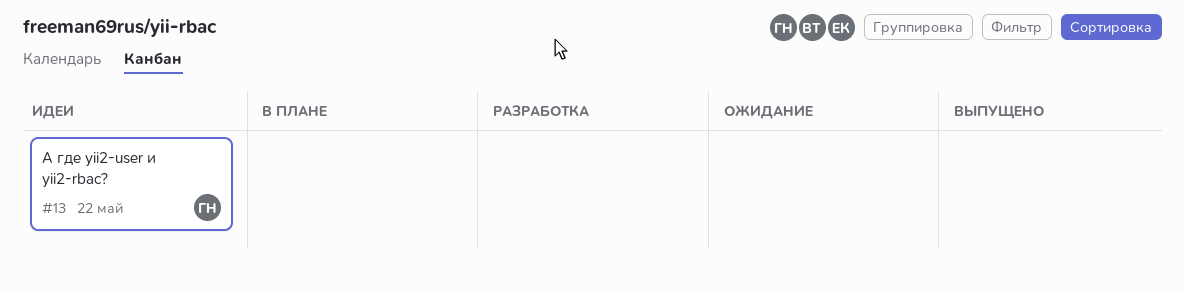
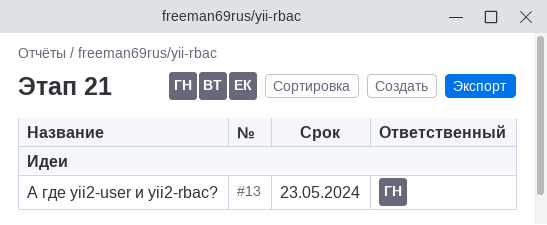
#13, due: May 22 -> May 23

